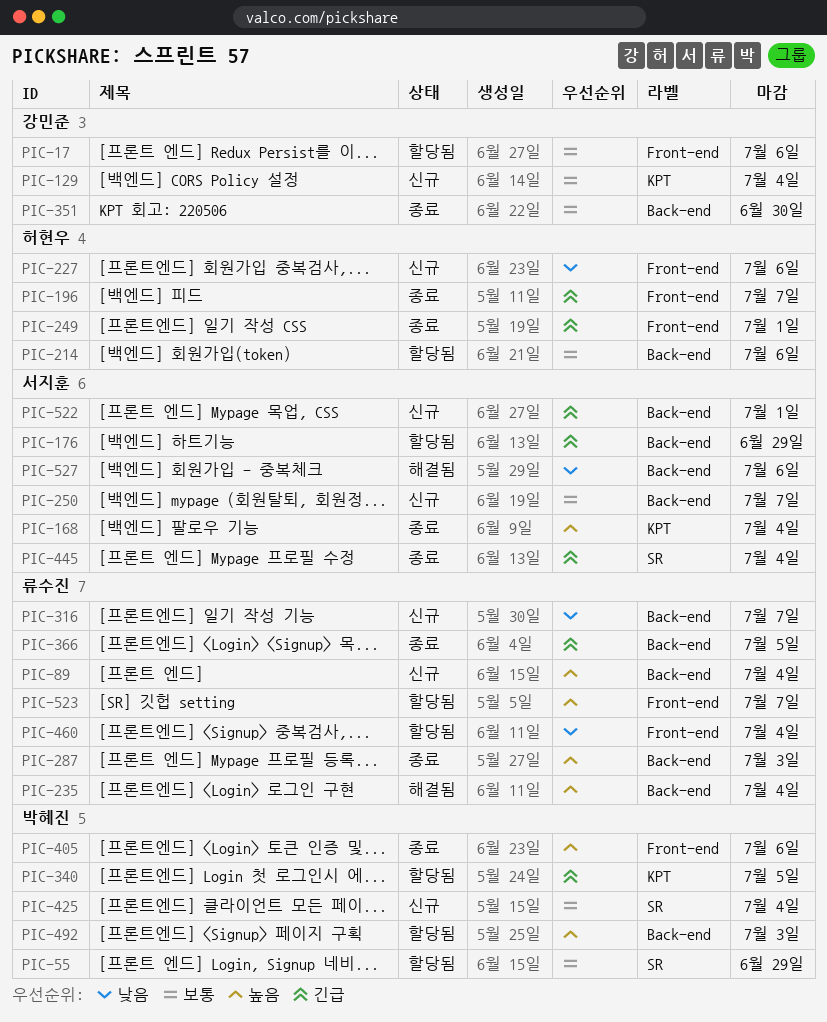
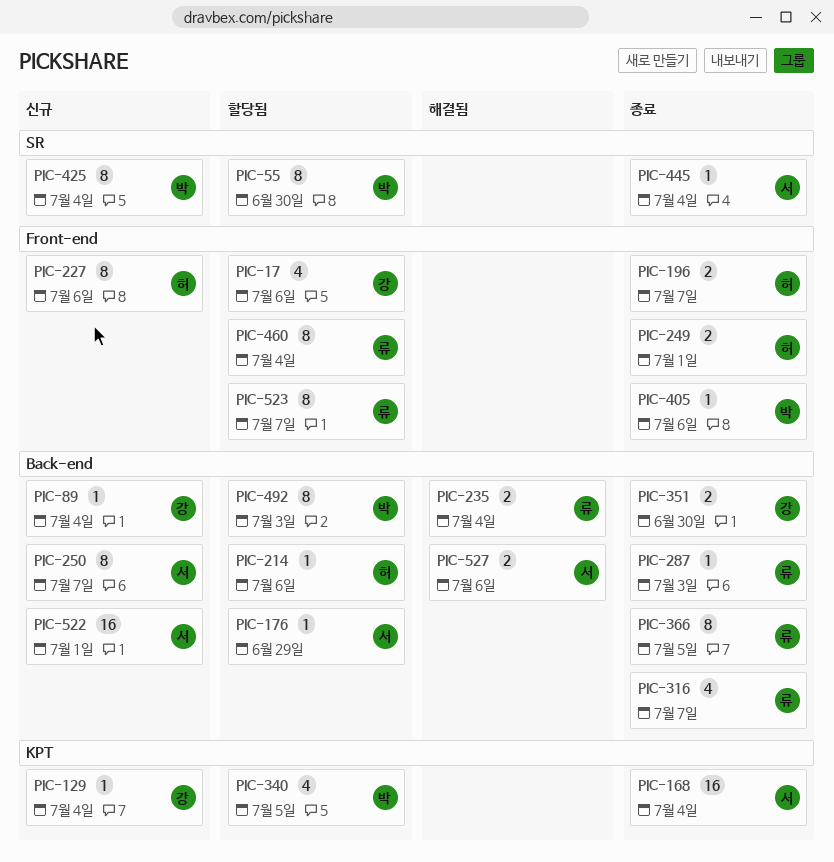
PIC-55, due: Jun 29 -> Jun 30
PIC-89, owner: 류수진 -> 강민준
PIC-316, status: 신규 -> 종료

